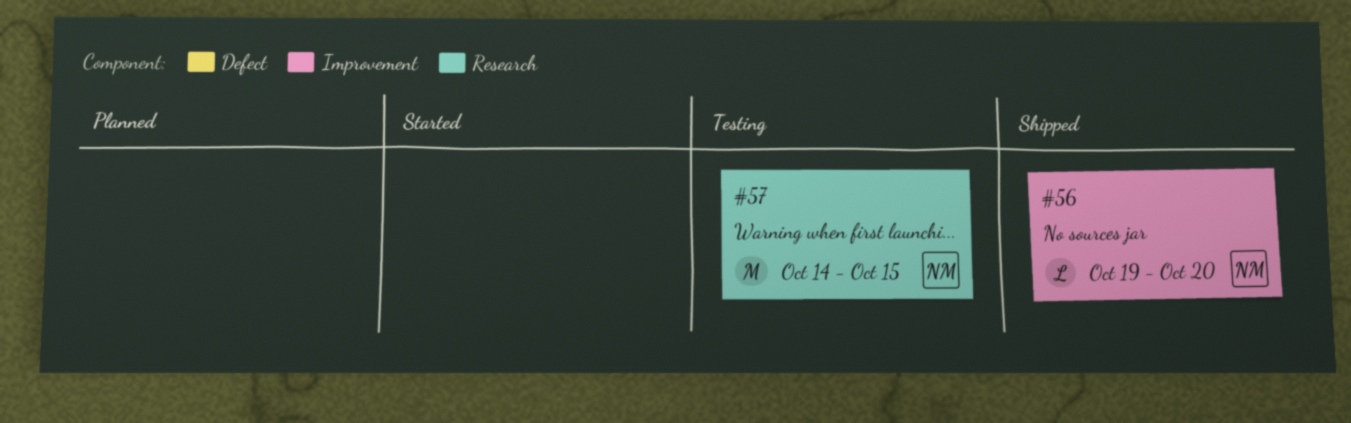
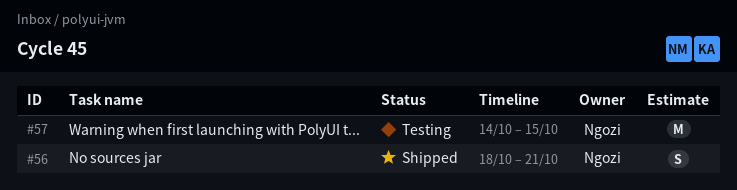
#56, estimate: L -> S
#56, start: Oct 19 -> Oct 18
#56, due: Oct 20 -> Oct 21

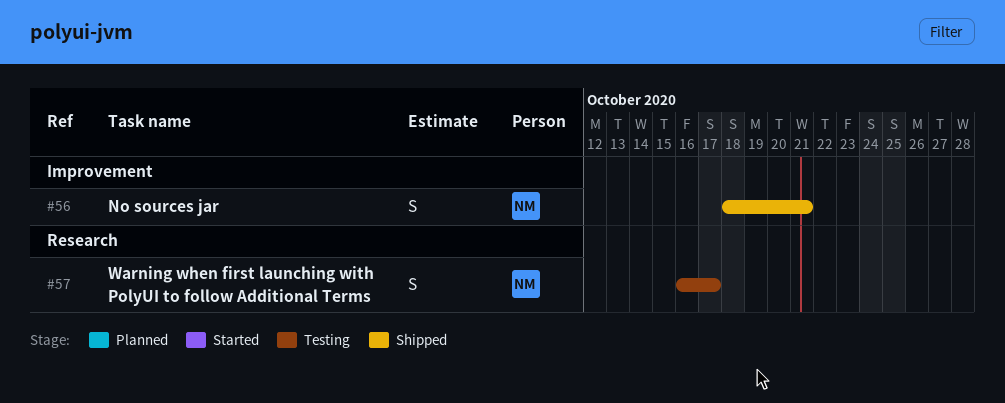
#57, estimate: M -> S
#57, start: Oct 14 -> Oct 16
#57, due: Oct 15 -> Oct 17

